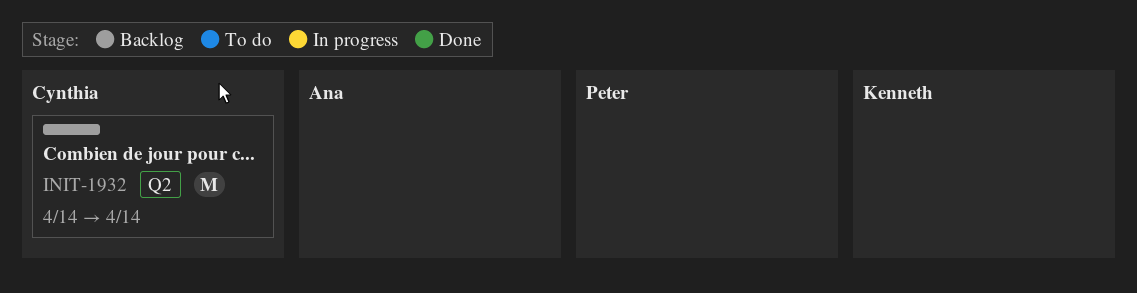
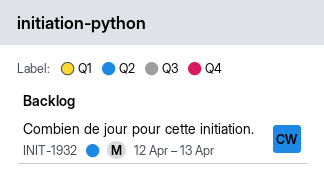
INIT-1932, start: Apr 14 -> Apr 12
INIT-1932, due: Apr 14 -> Apr 13

